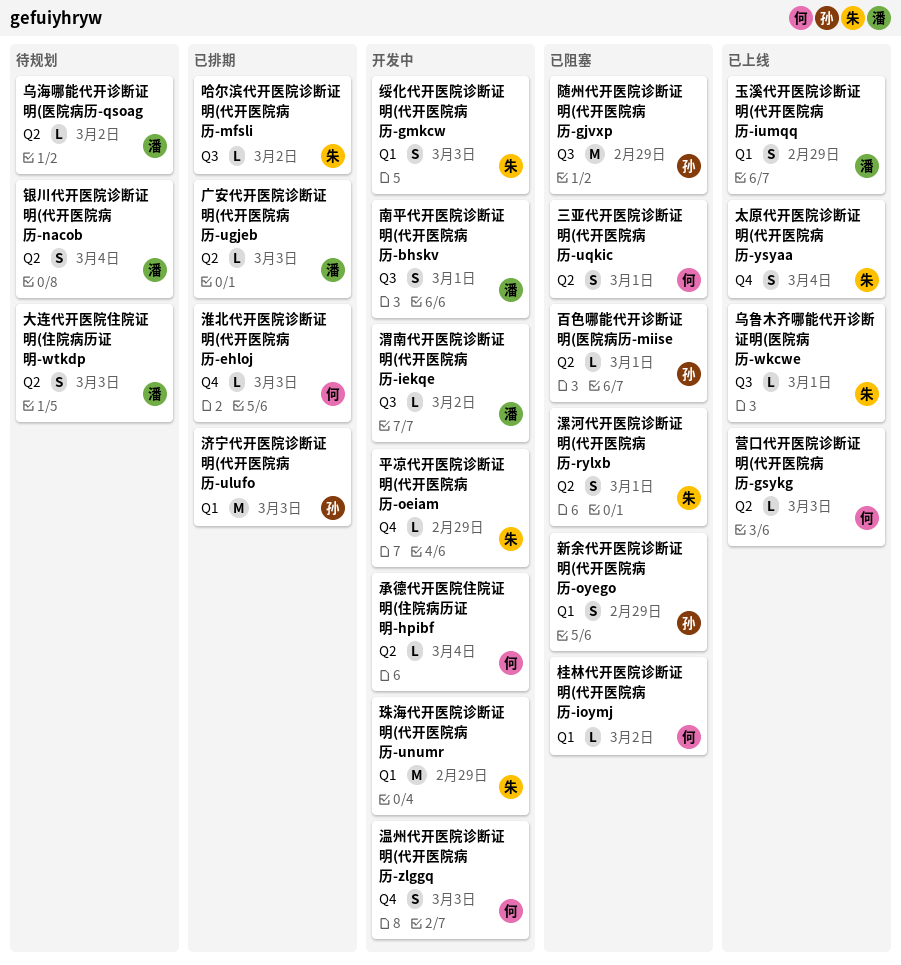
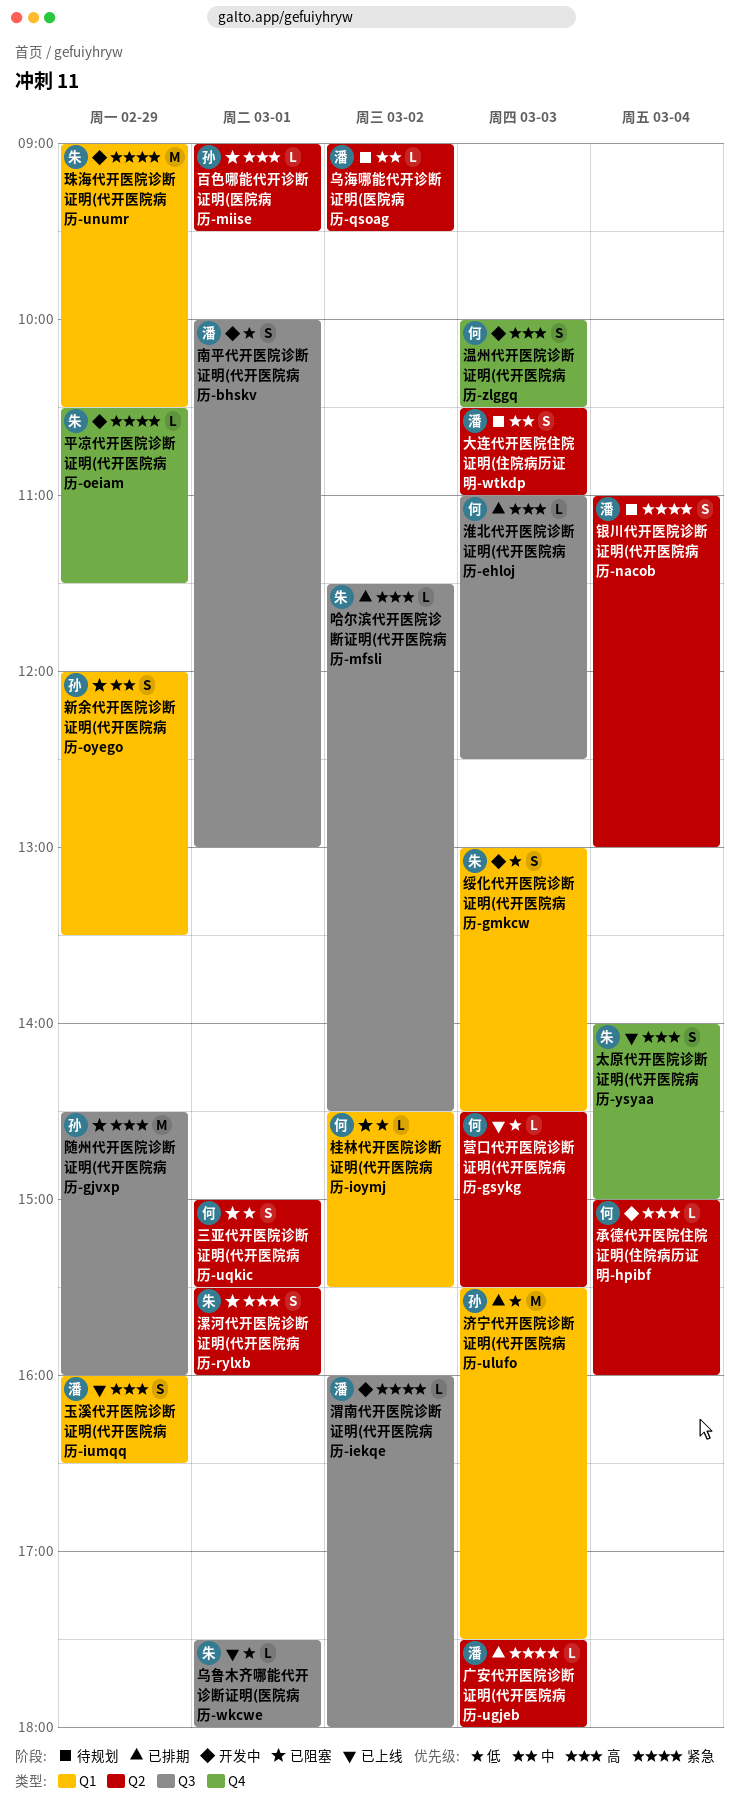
淮北代开医院诊断证明(代开医院病历-ehloj, label: Q4 -> Q3

